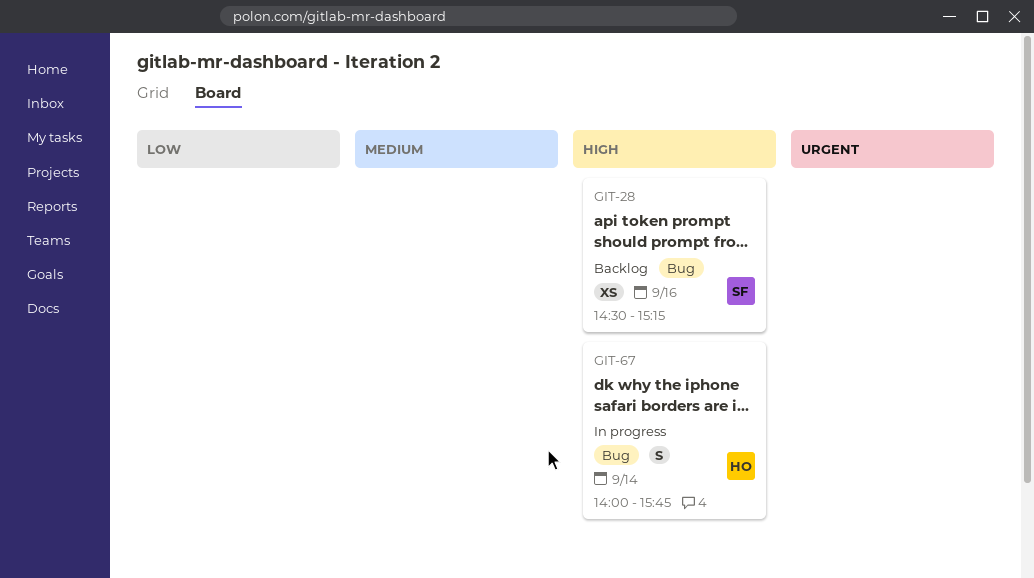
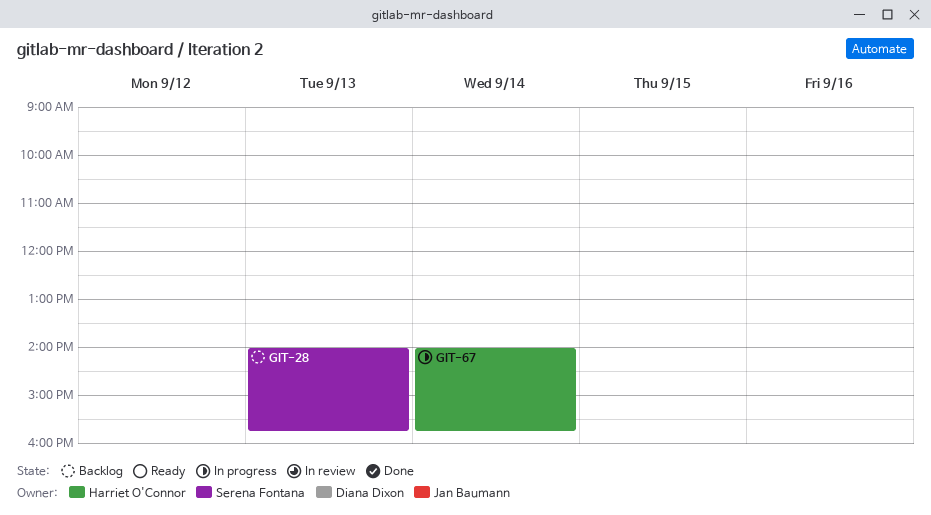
GIT-28, day: Sep 16 -> Sep 13
GIT-28, begins: 14:30 -> 14:00
GIT-28, ends: 15:15 -> 15:45

